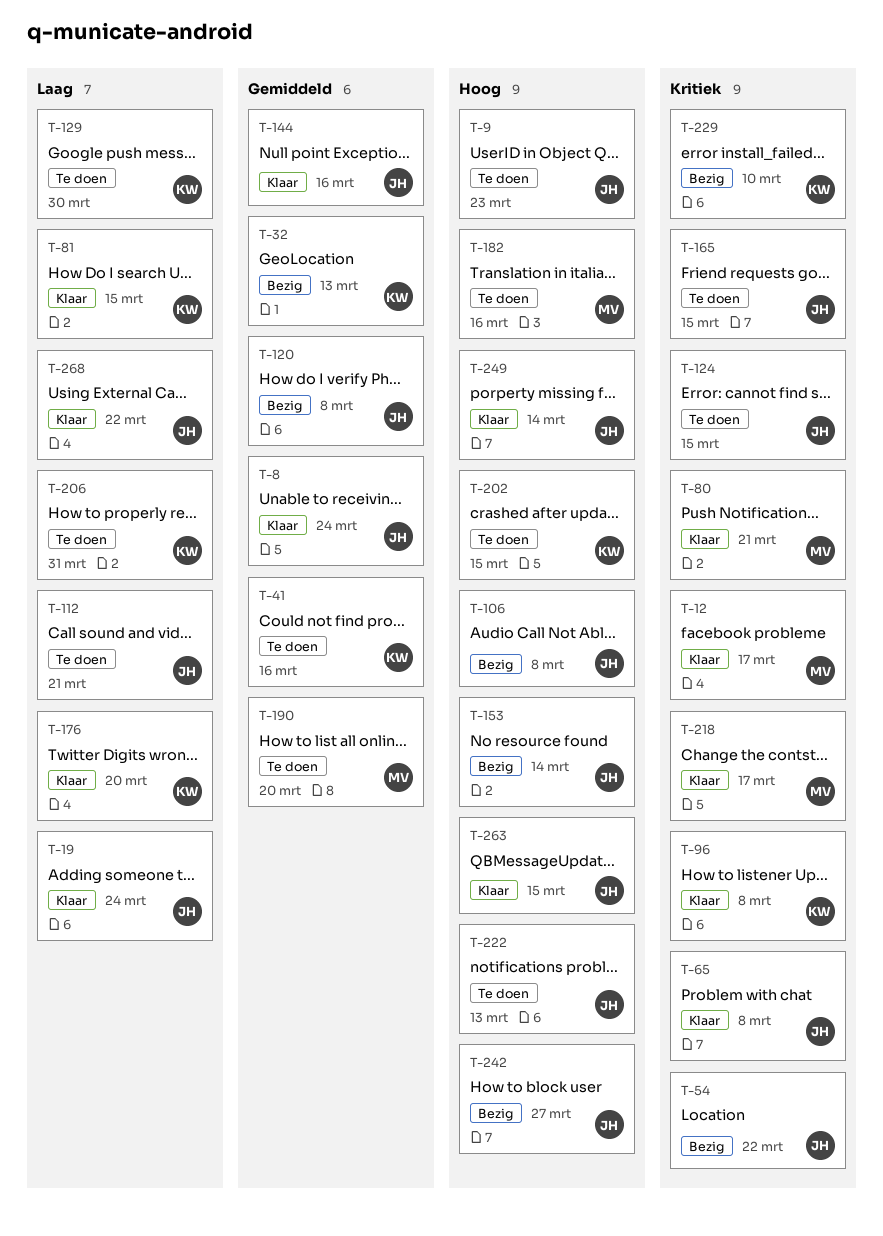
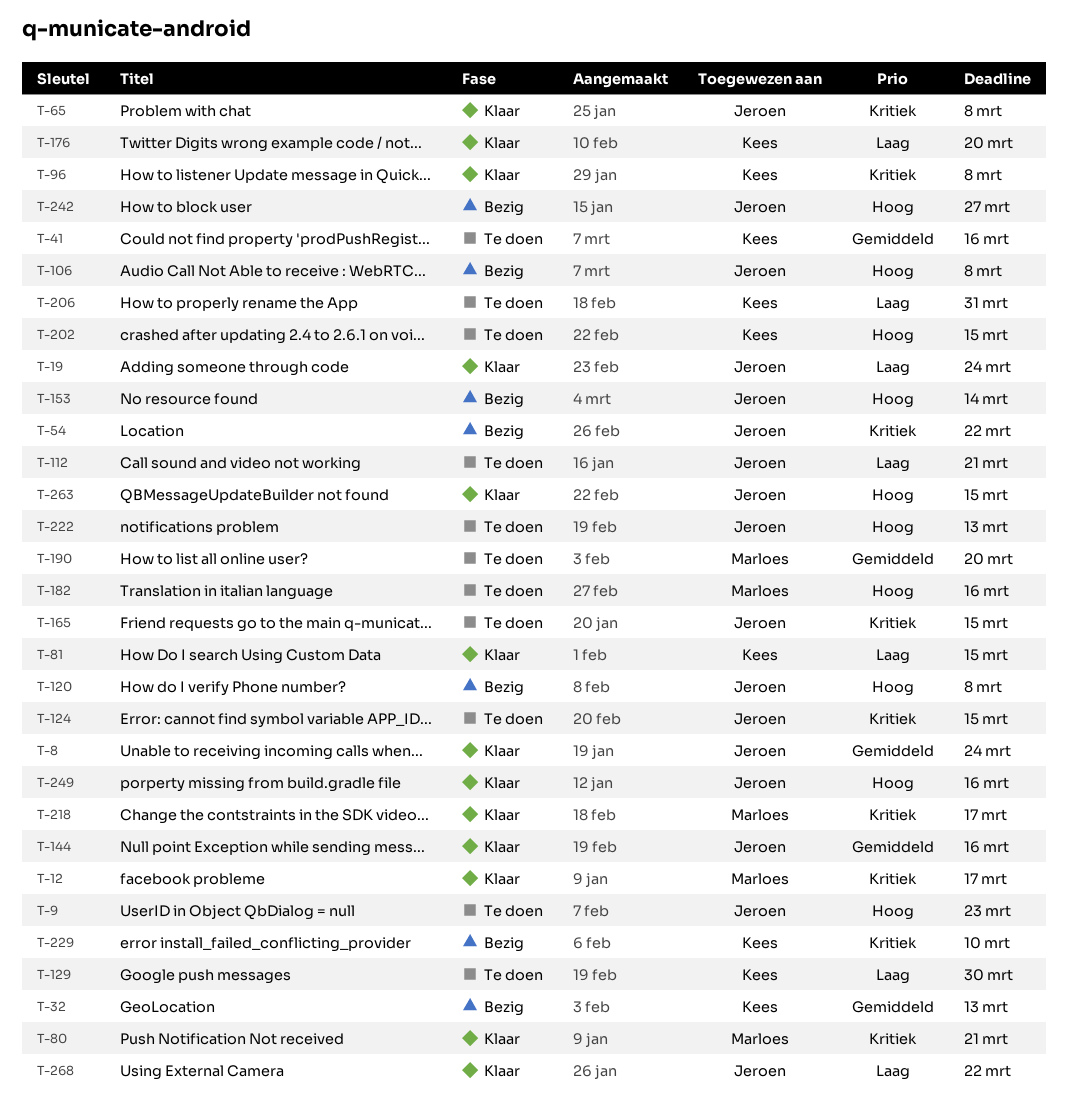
T-120, priority: Gemiddeld -> Hoog
T-249, due: Mar 14 -> Mar 16

